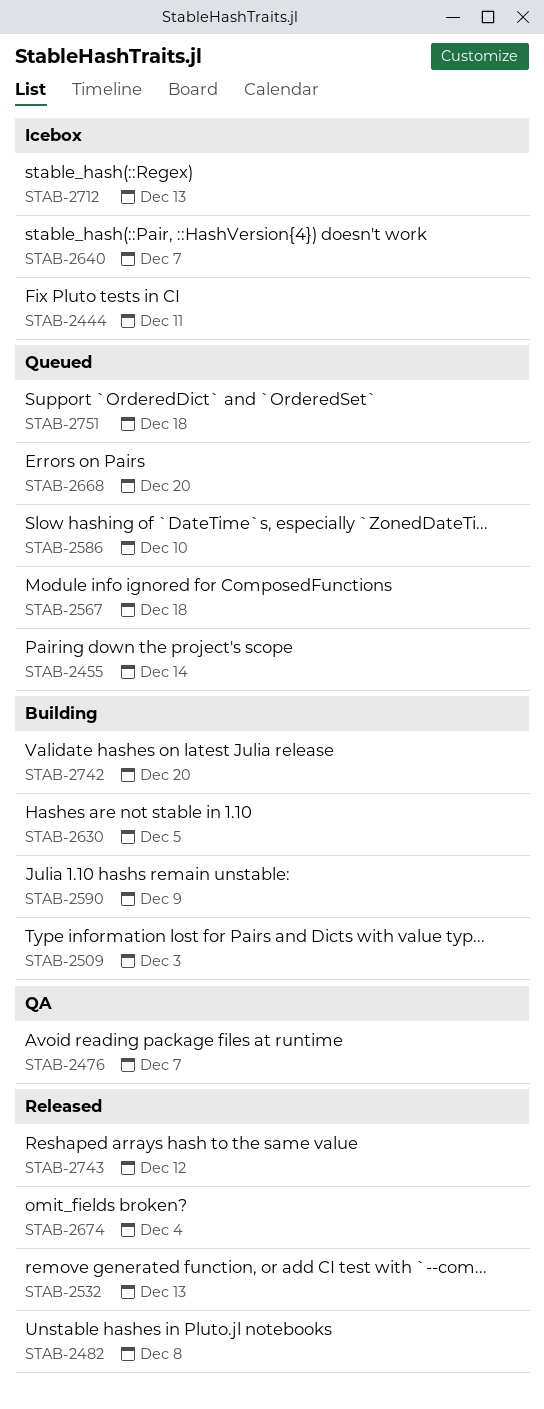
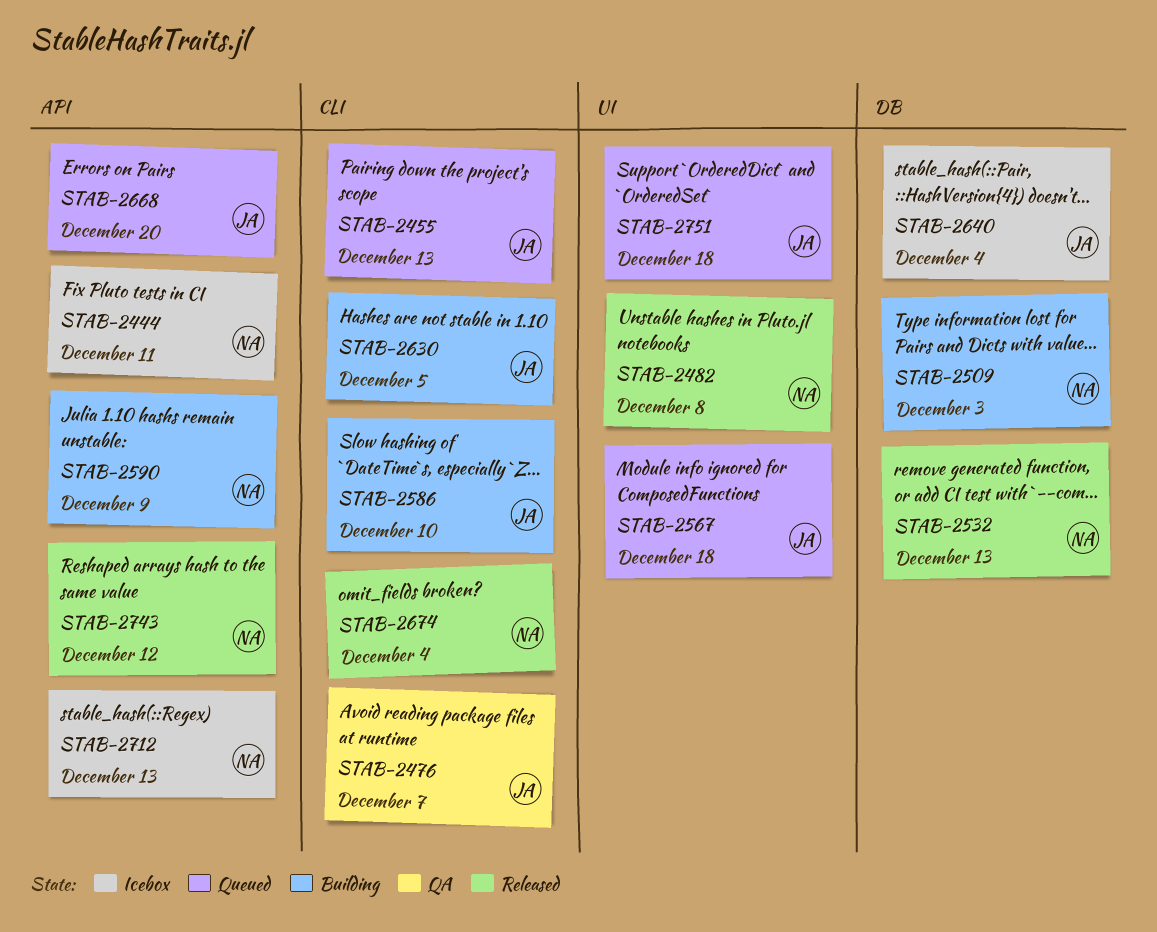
STAB-2455, due: Dec 14 -> Dec 13
STAB-2586, status: Queued -> Building
STAB-2640, due: Dec 7 -> Dec 4
STAB-2742: present -> none

